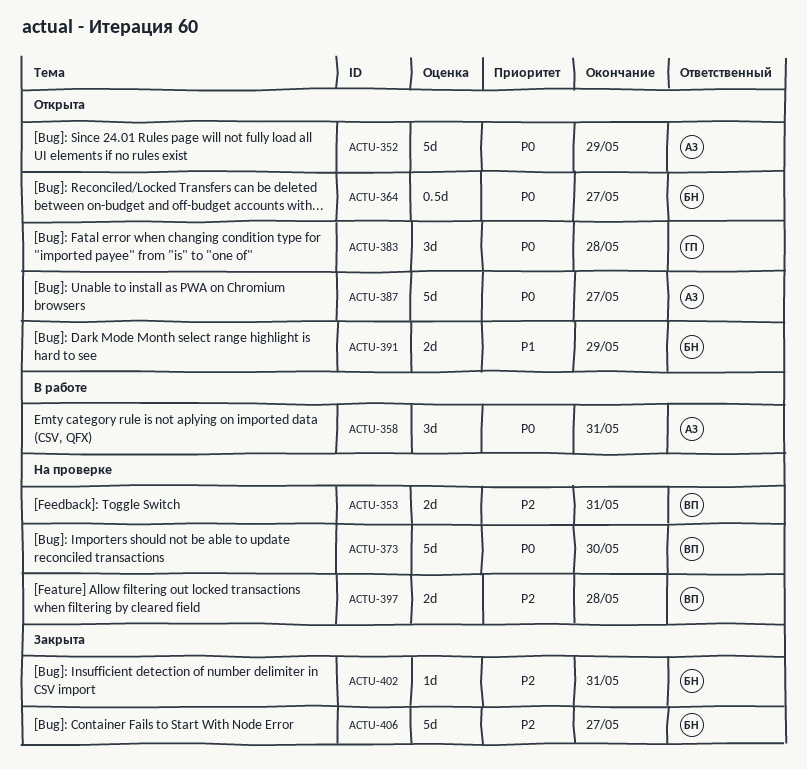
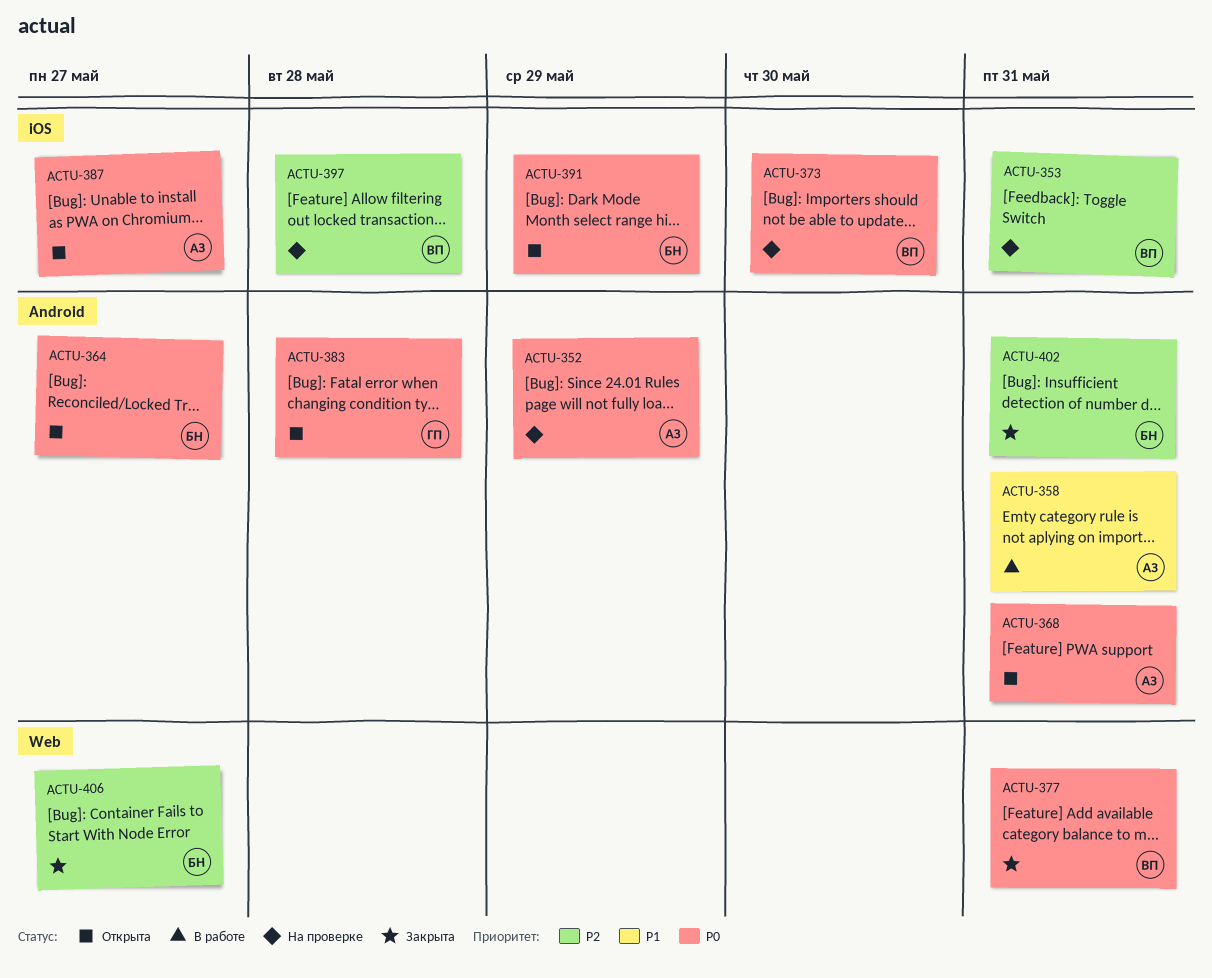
ACTU-352, status: Открыта -> На проверке
ACTU-358, priority: P0 -> P1
ACTU-368: none -> present
ACTU-377: none -> present
ACTU-391, priority: P1 -> P0

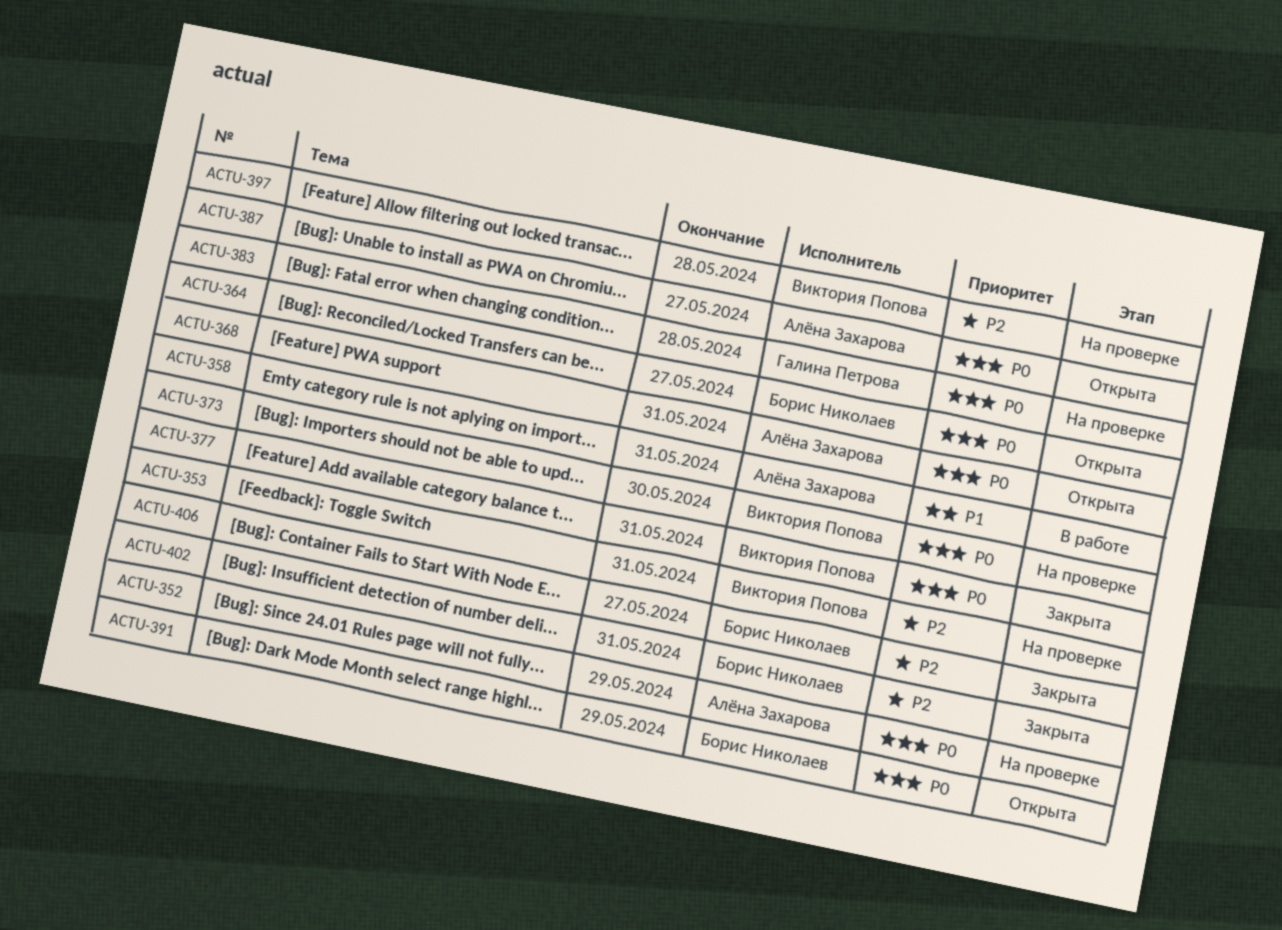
ACTU-383, status: Открыта -> На проверке

